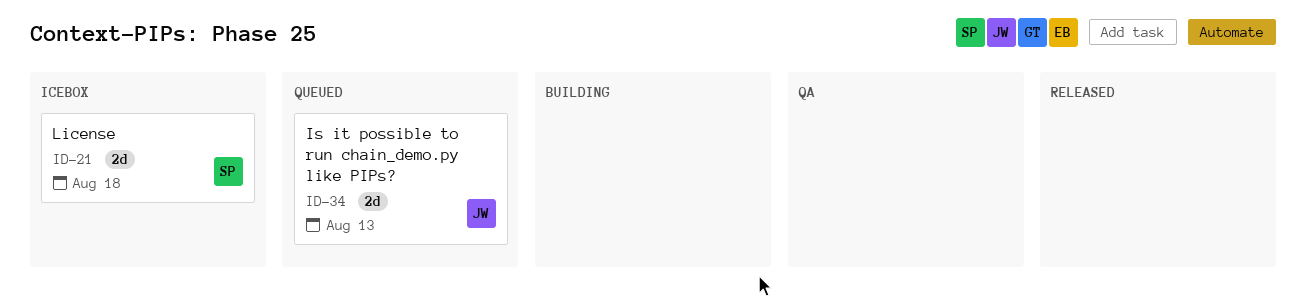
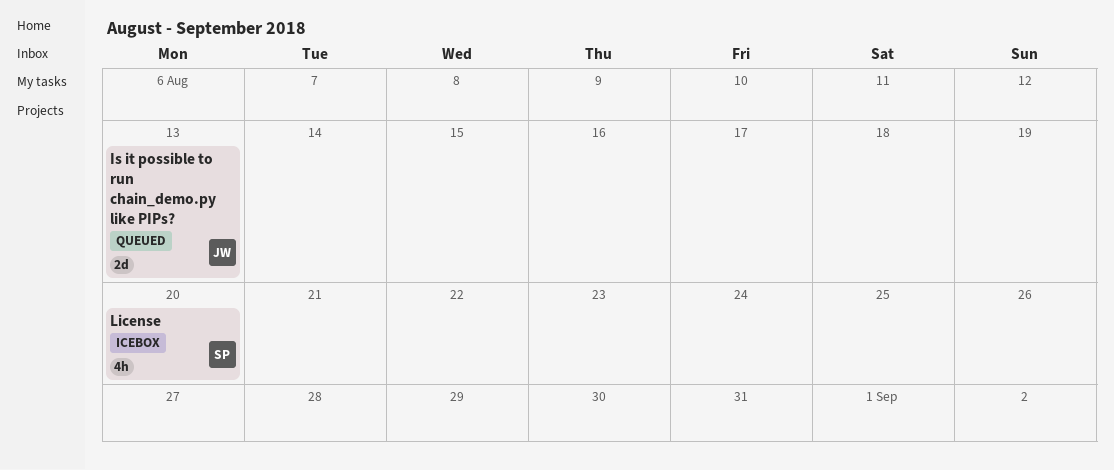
License, estimate: 2d -> 4h
License, due: Aug 18 -> Aug 20

